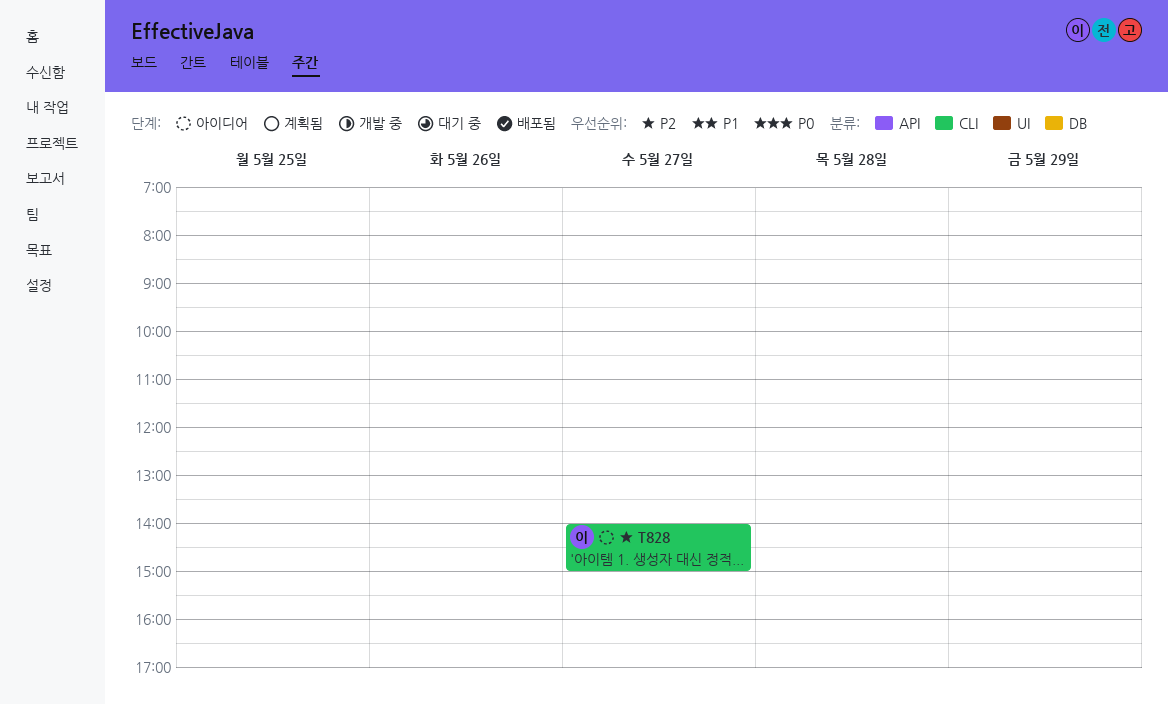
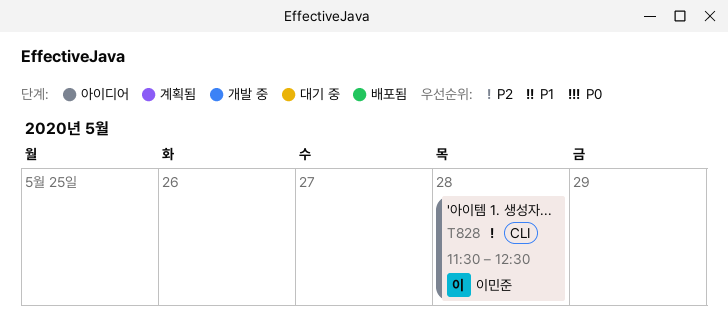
T828, day: May 27 -> May 28
T828, begins: 14:00 -> 11:30
T828, ends: 15:00 -> 12:30

